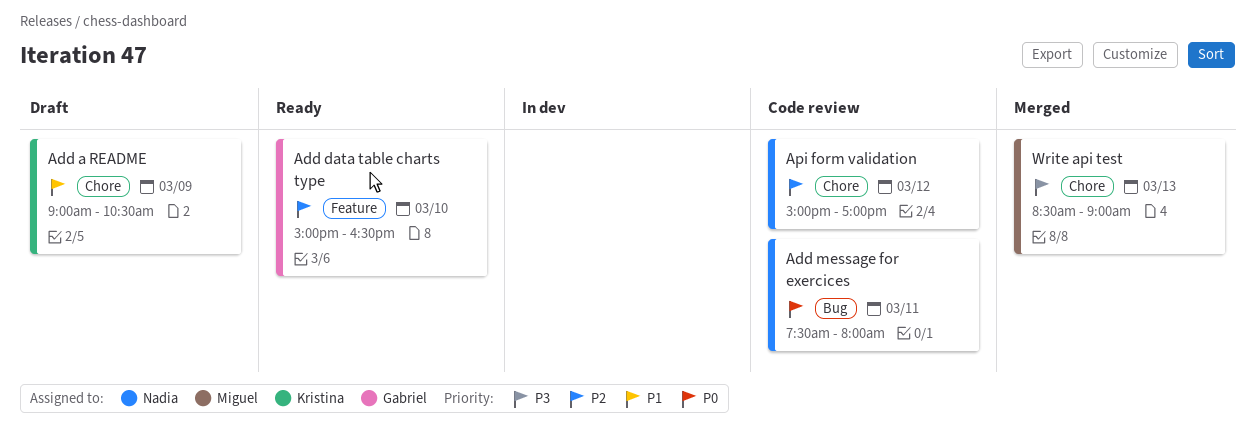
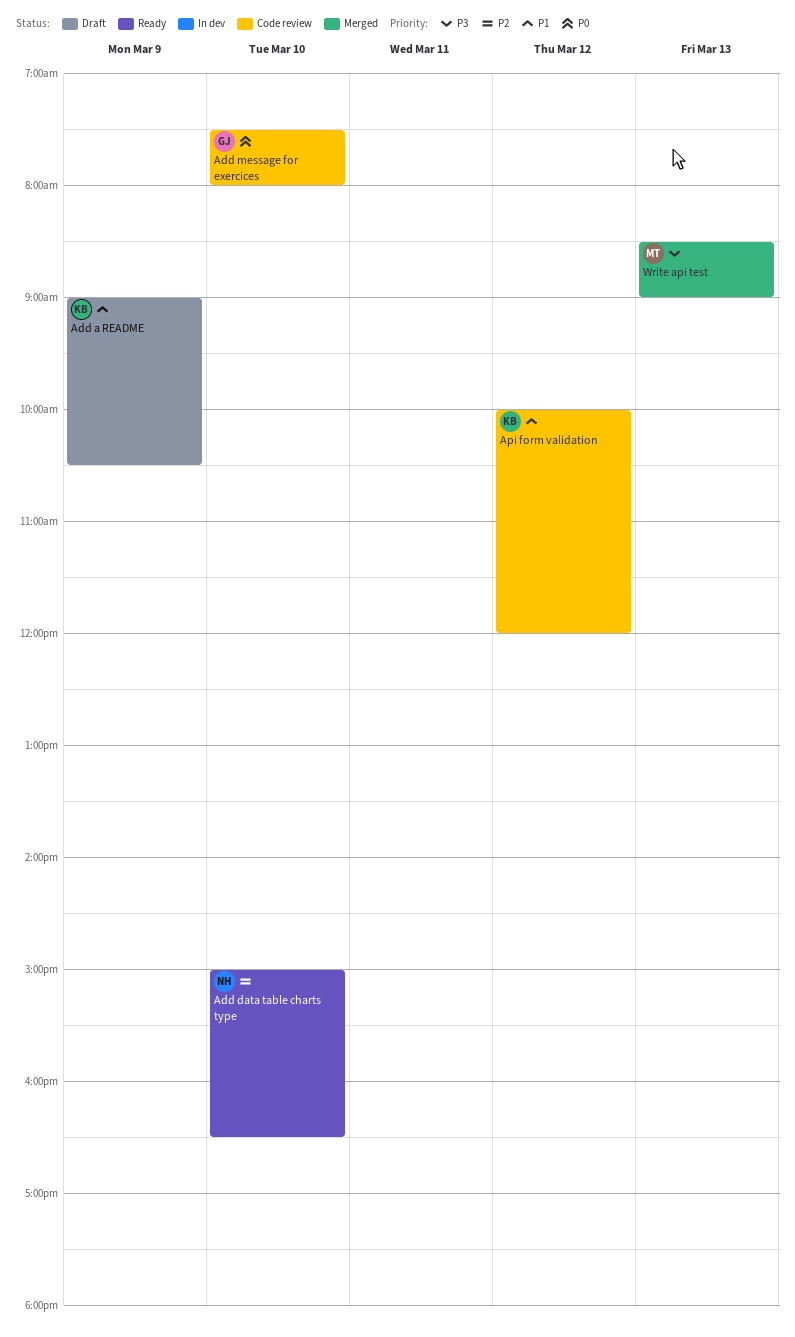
Add data table charts type, owner: Gabriel -> Nadia
Add message for exercices, owner: Nadia -> Gabriel
Add message for exercices, day: Mar 11 -> Mar 10
Api form validation, owner: Nadia -> Kristina
Api form validation, priority: P2 -> P1
Api form validation, begins: 15:00 -> 10:00
Api form validation, ends: 17:00 -> 12:00

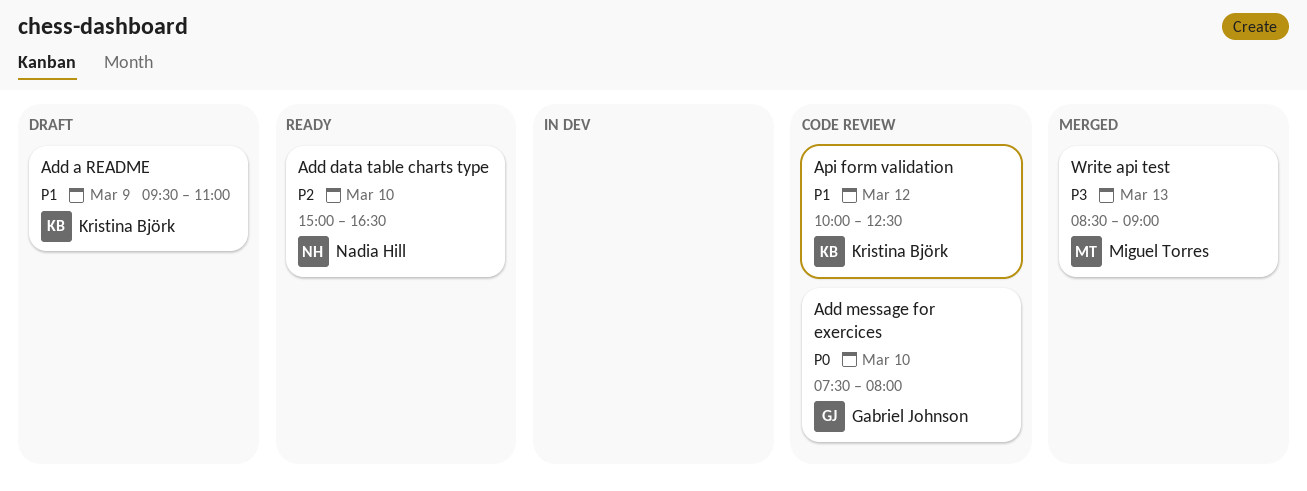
Add a README, begins: 09:00 -> 09:30
Add a README, ends: 10:30 -> 11:00
Api form validation, ends: 12:00 -> 12:30

